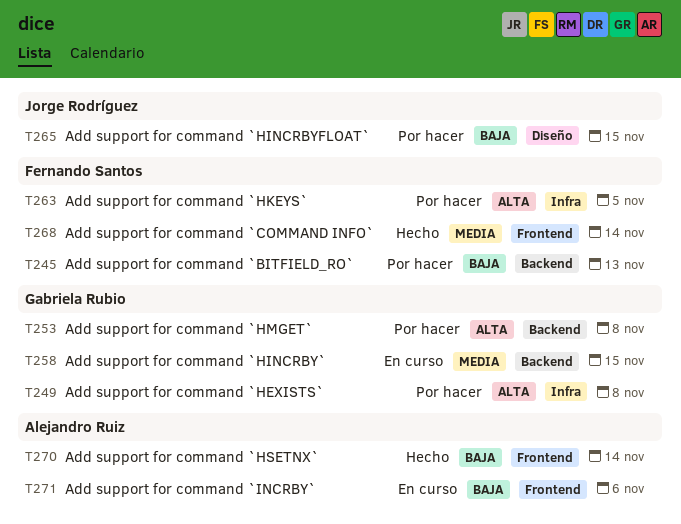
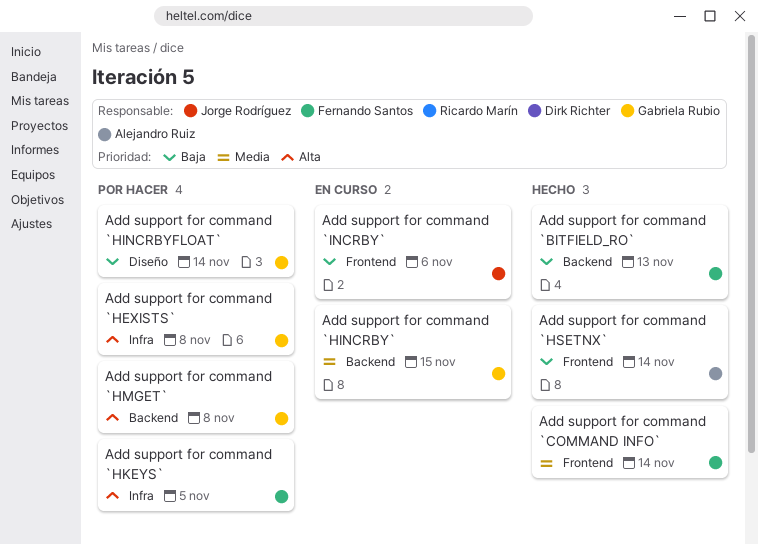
Add support for command `BITFIELD_RO`, status: Por hacer -> Hecho
Add support for command `HINCRBYFLOAT`, owner: Jorge Rodríguez -> Gabriela Rubio
Add support for command `HINCRBYFLOAT`, due: Nov 15 -> Nov 14
Add support for command `INCRBY`, owner: Alejandro Ruiz -> Jorge Rodríguez

